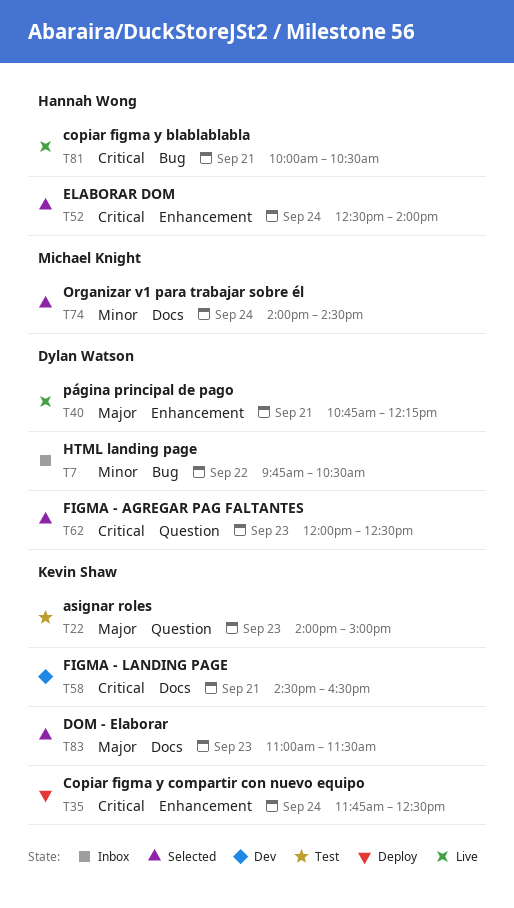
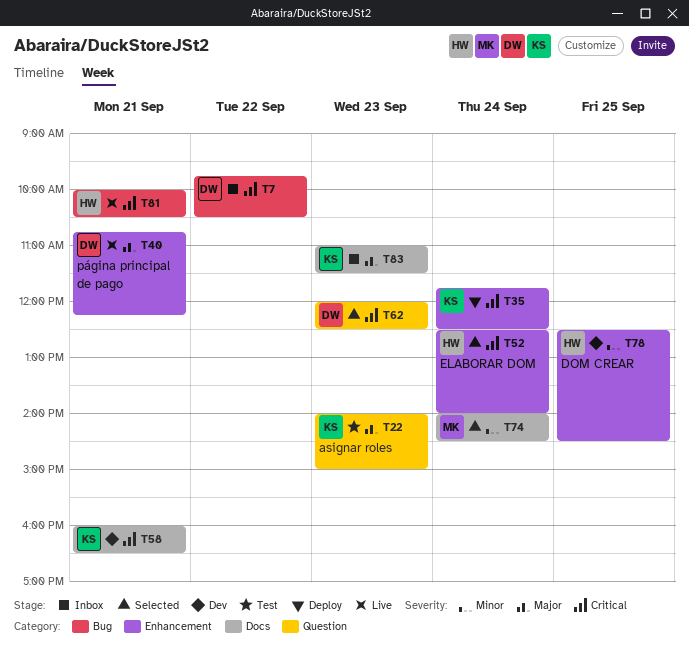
T7, priority: Minor -> Critical
T58, begins: 14:30 -> 16:00
T78: none -> present
T83, status: Selected -> Inbox

